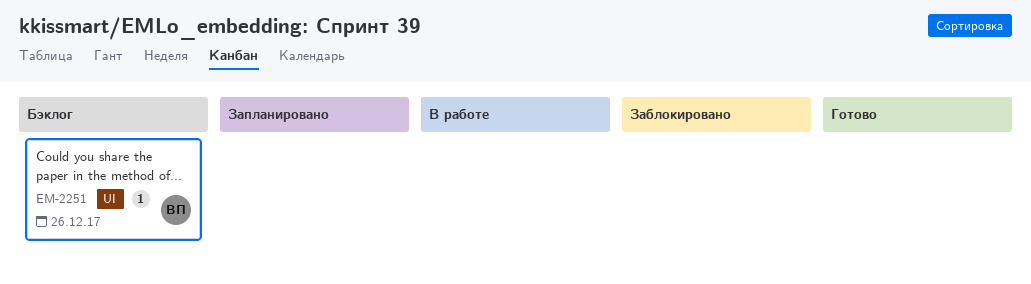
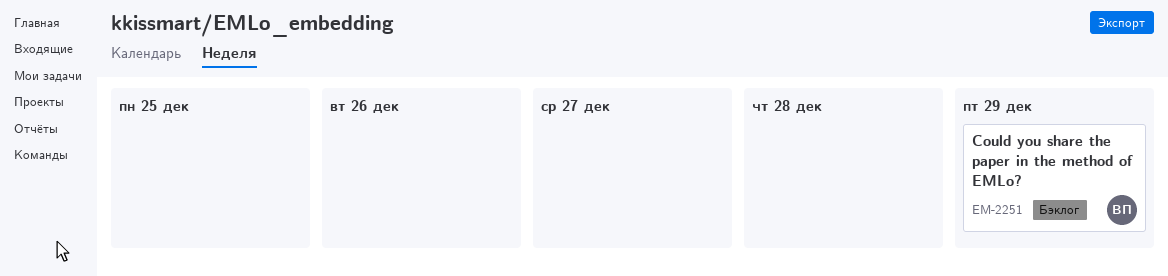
EM-2251, due: Dec 26 -> Dec 29

